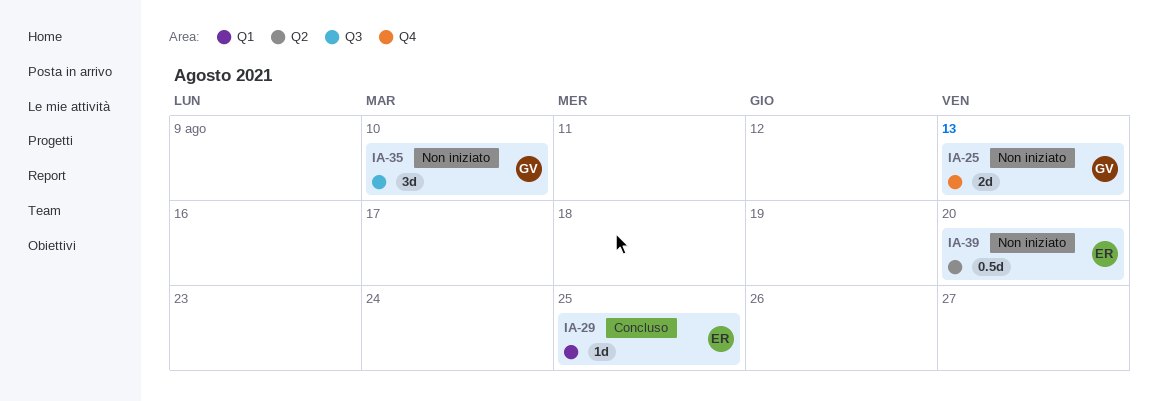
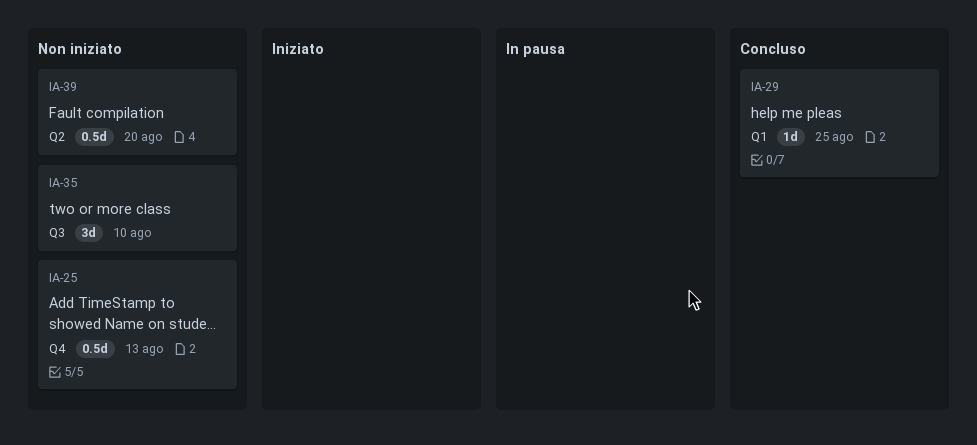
IA-25, estimate: 2d -> 0.5d

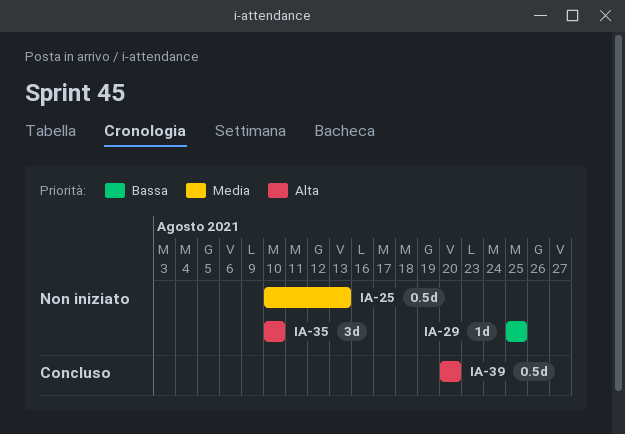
IA-29, status: Concluso -> Non iniziato
IA-39, status: Non iniziato -> Concluso

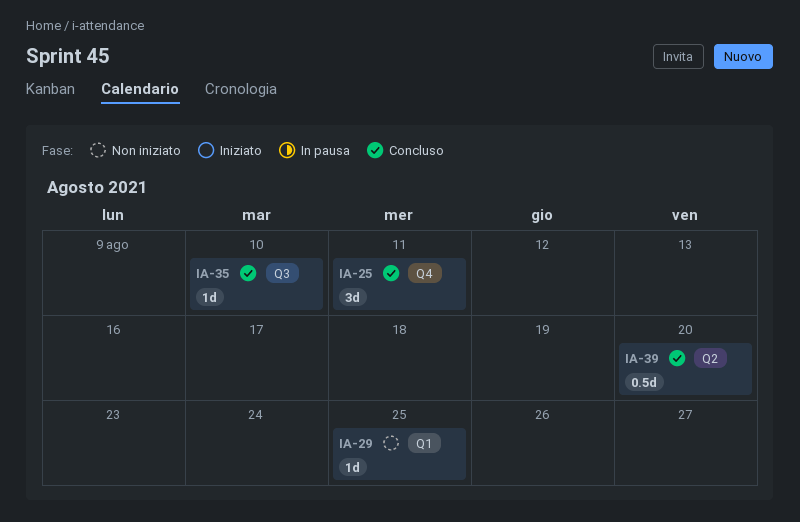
IA-25, status: Non iniziato -> Concluso
IA-25, estimate: 0.5d -> 3d
IA-25, due: Aug 13 -> Aug 11
IA-35, status: Non iniziato -> Concluso
IA-35, estimate: 3d -> 1d

